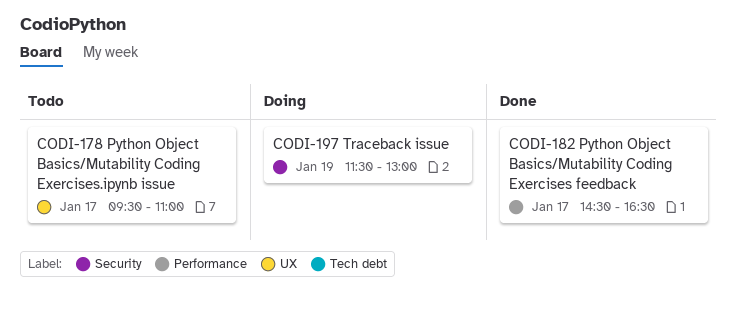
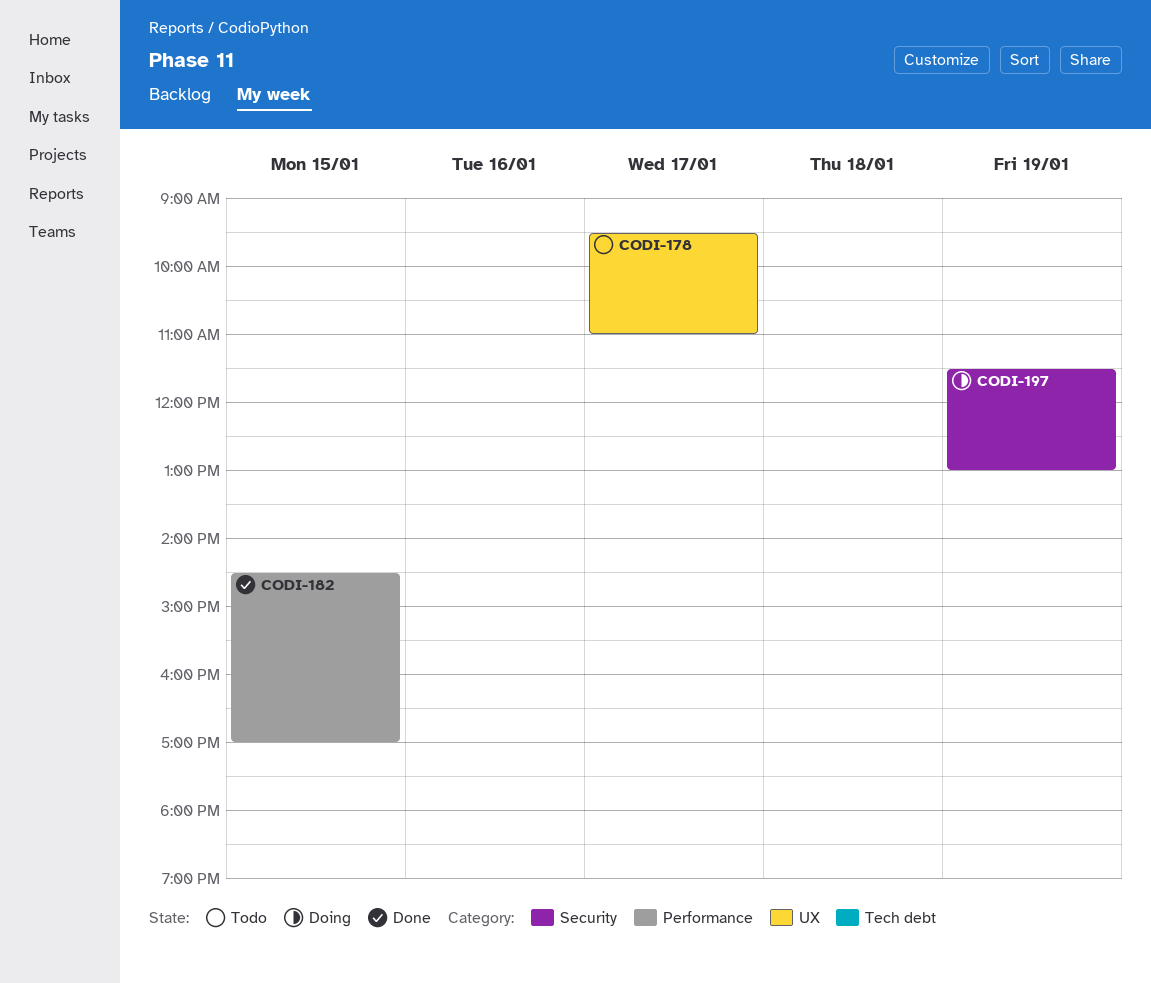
CODI-182, day: Jan 17 -> Jan 15
CODI-182, ends: 16:30 -> 17:00

